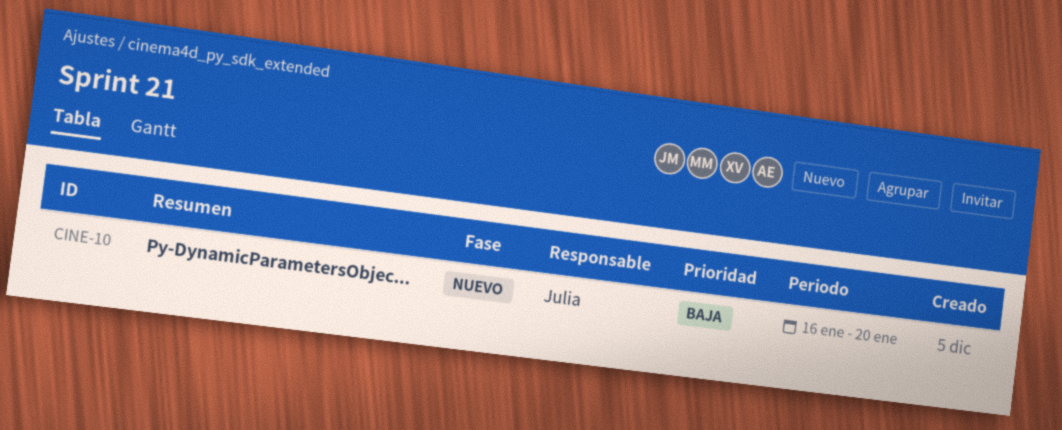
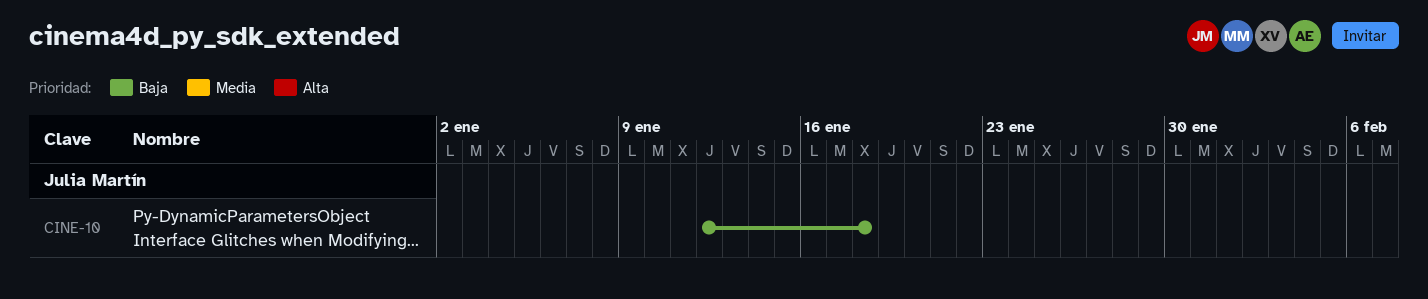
CINE-10, start: Jan 16 -> Jan 12
CINE-10, due: Jan 20 -> Jan 18

